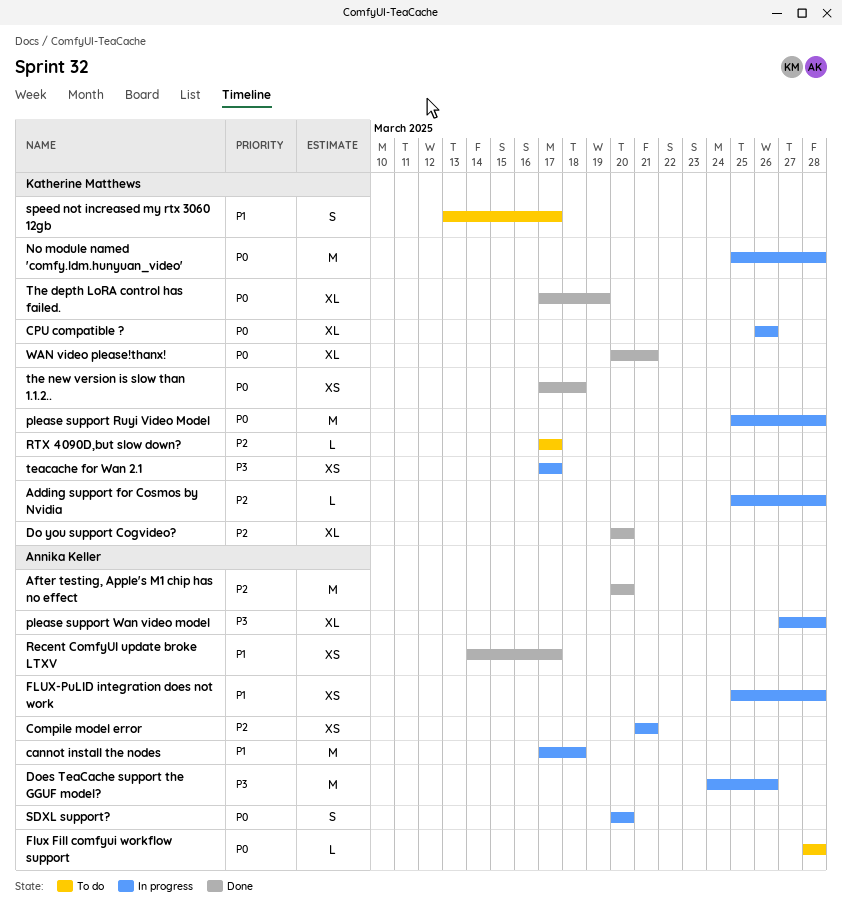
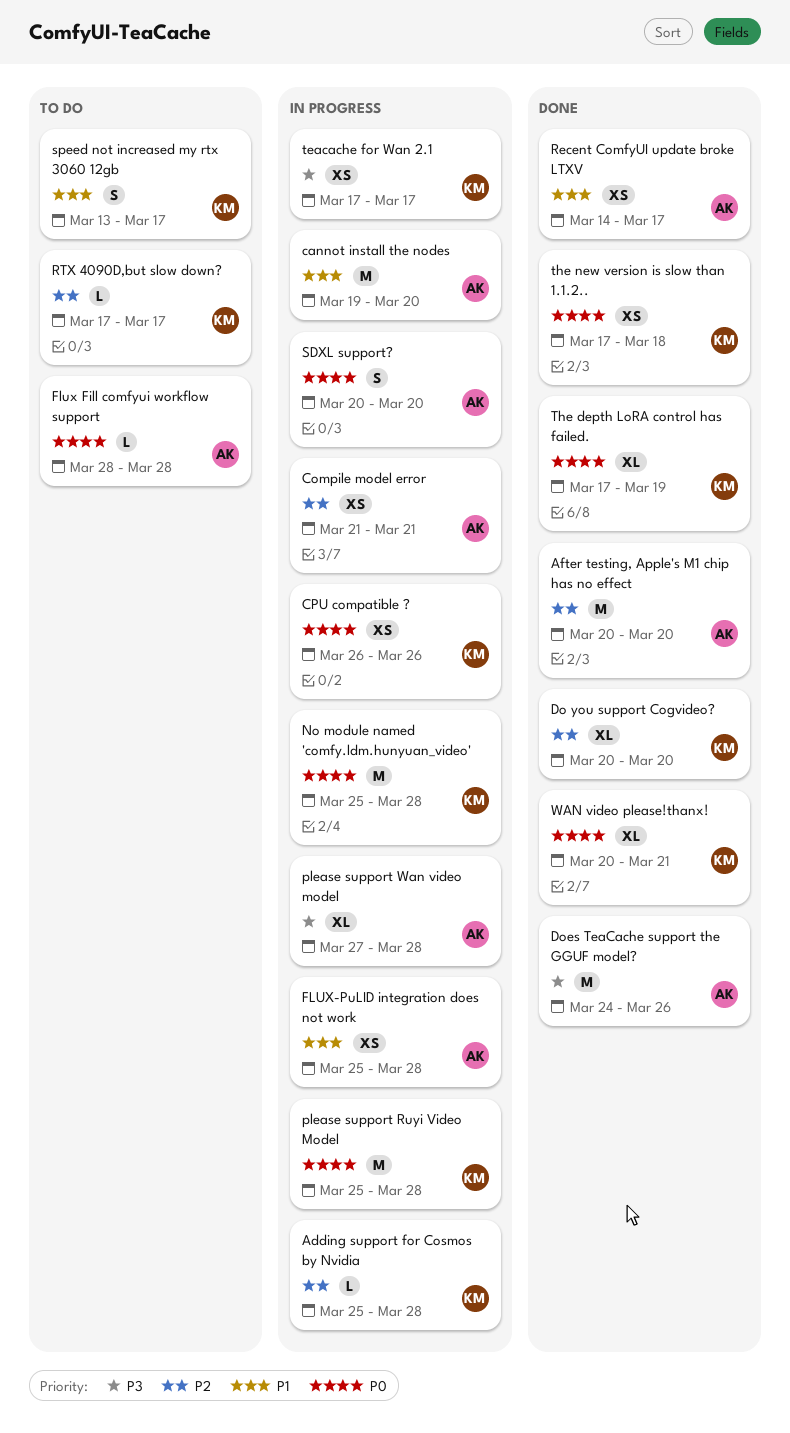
cannot install the nodes, start: Mar 17 -> Mar 19
cannot install the nodes, due: Mar 18 -> Mar 20
CPU compatible ?, estimate: XL -> XS
Does TeaCache support the GGUF model?, status: In progress -> Done

